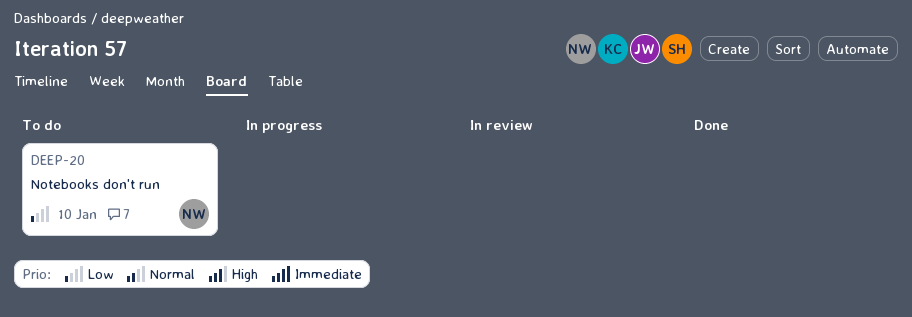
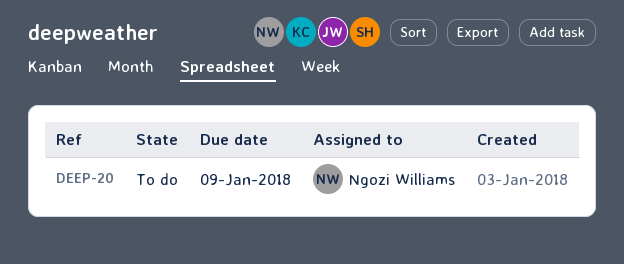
DEEP-20, due: Jan 10 -> Jan 9

